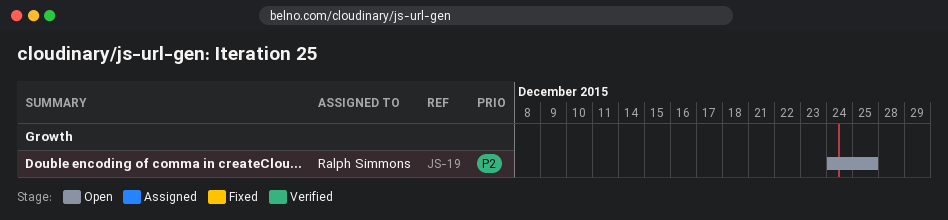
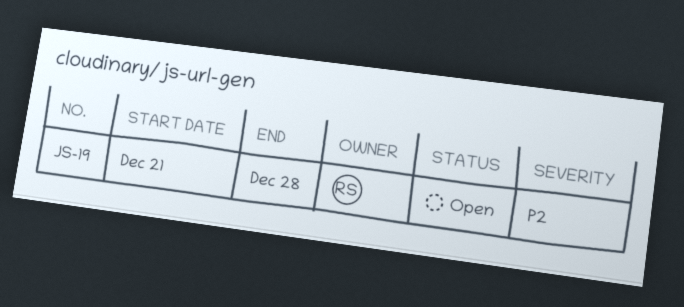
JS-19, start: Dec 24 -> Dec 21
JS-19, due: Dec 25 -> Dec 28

